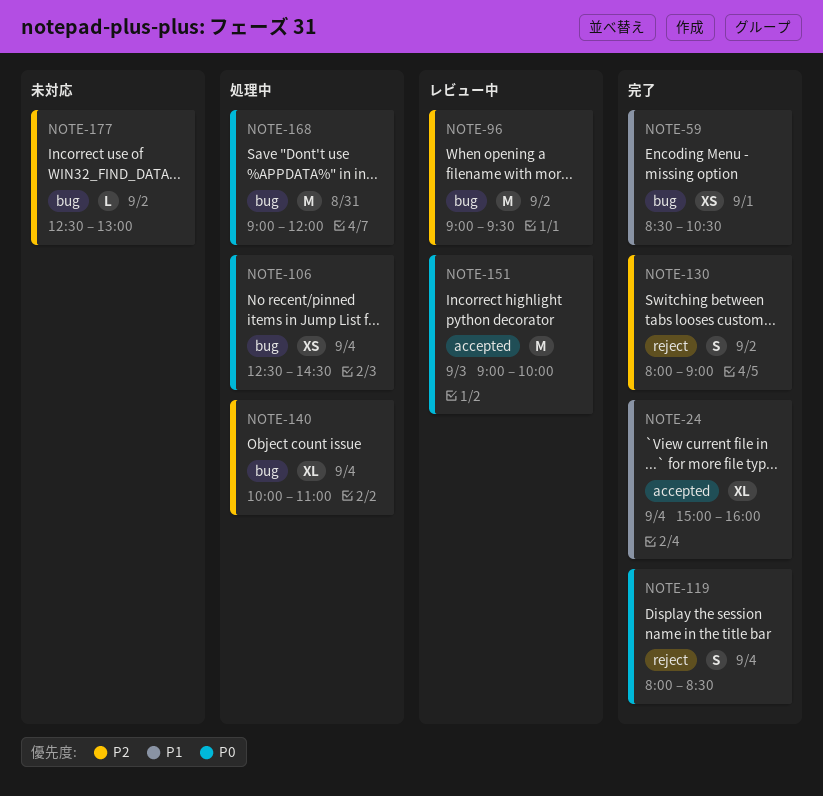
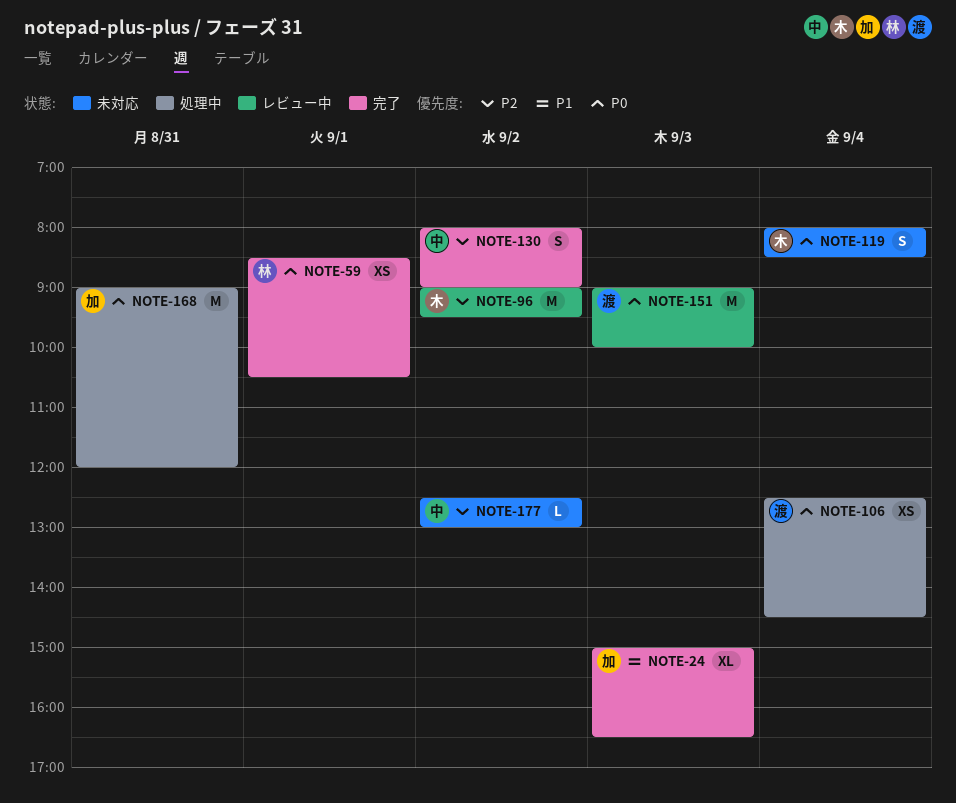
NOTE-24, day: Sep 4 -> Sep 3
NOTE-24, ends: 16:00 -> 16:30
NOTE-59, priority: P1 -> P0
NOTE-119, status: 完了 -> 未対応
NOTE-140: present -> none

